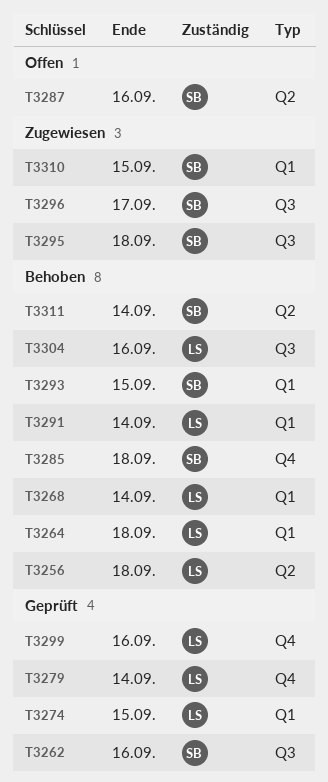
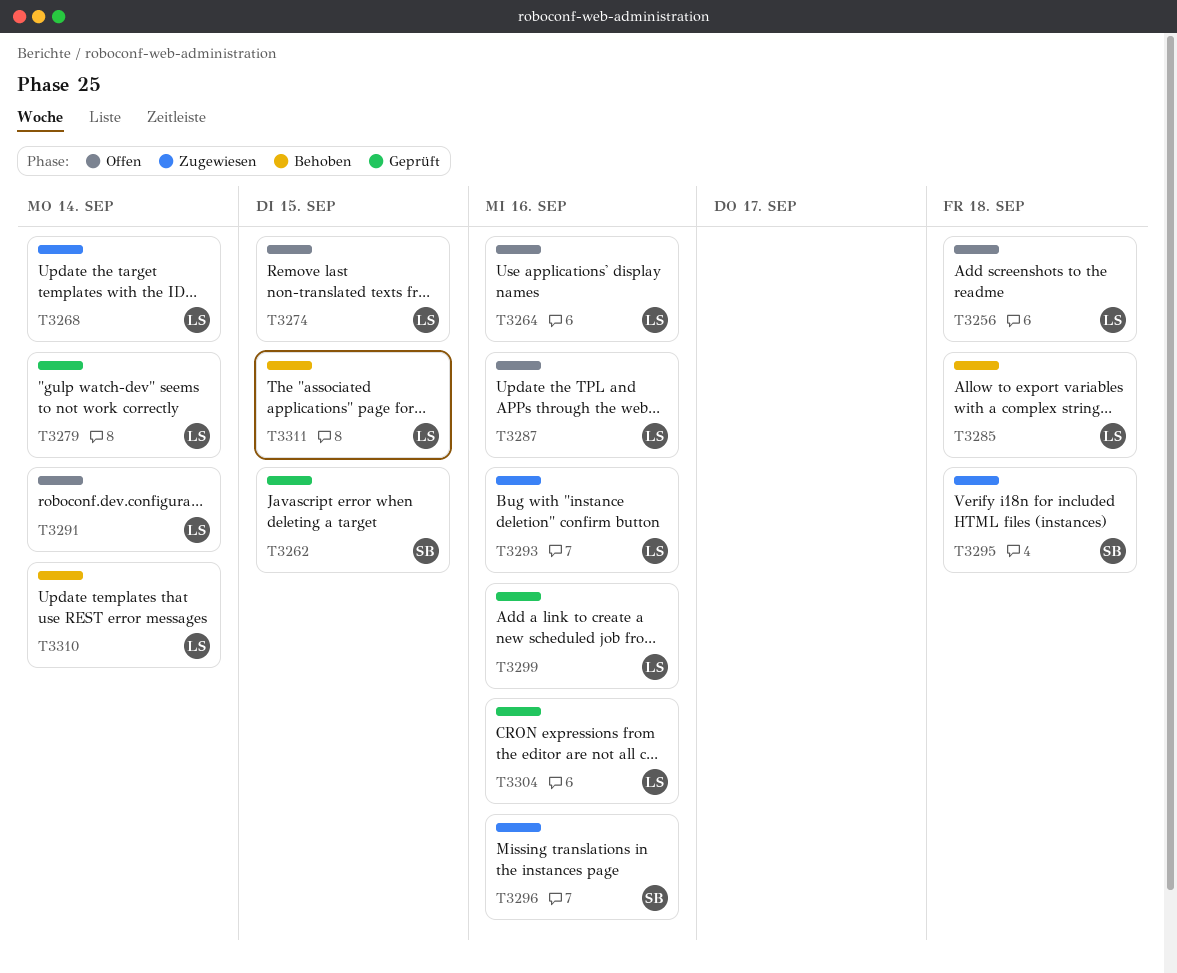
T3256, status: Behoben -> Offen
T3262, due: Sep 16 -> Sep 15
T3264, status: Behoben -> Offen
T3264, due: Sep 18 -> Sep 16
T3268, status: Behoben -> Zugewiesen
T3274, status: Geprüft -> Offen
T3285, owner: SB -> LS
T3287, owner: SB -> LS
T3291, status: Behoben -> Offen
T3293, status: Behoben -> Zugewiesen
T3293, owner: SB -> LS
T3293, due: Sep 15 -> Sep 16
T3296, due: Sep 17 -> Sep 16
T3304, status: Behoben -> Geprüft
T3310, status: Zugewiesen -> Behoben
T3310, owner: SB -> LS
T3310, due: Sep 15 -> Sep 14
T3311, owner: SB -> LS
T3311, due: Sep 14 -> Sep 15

